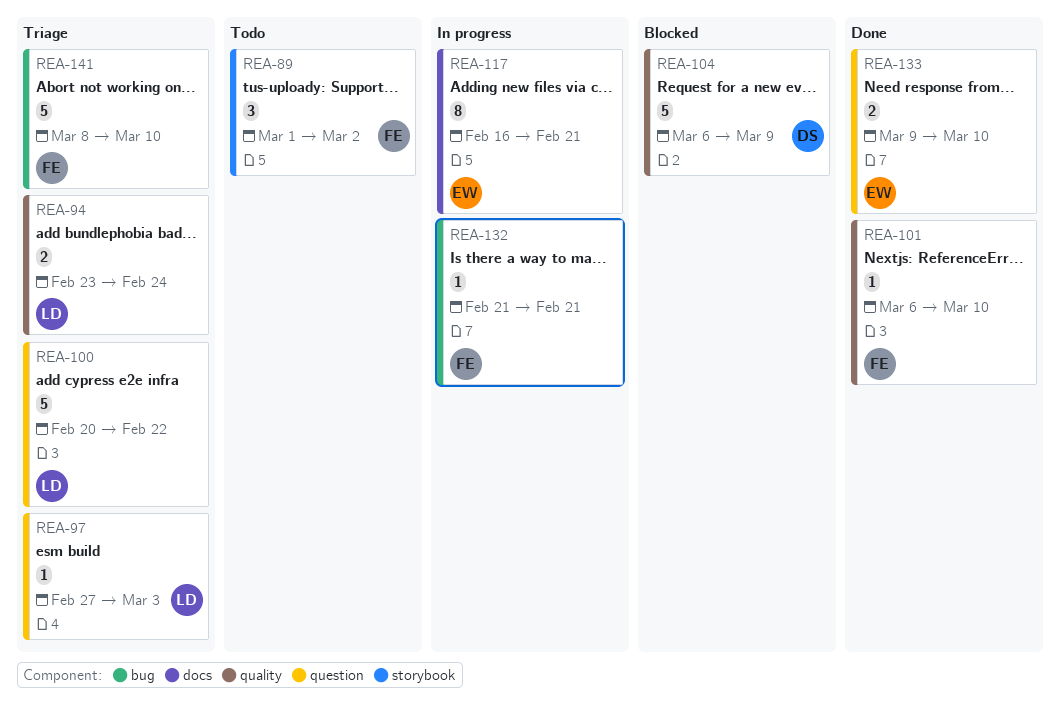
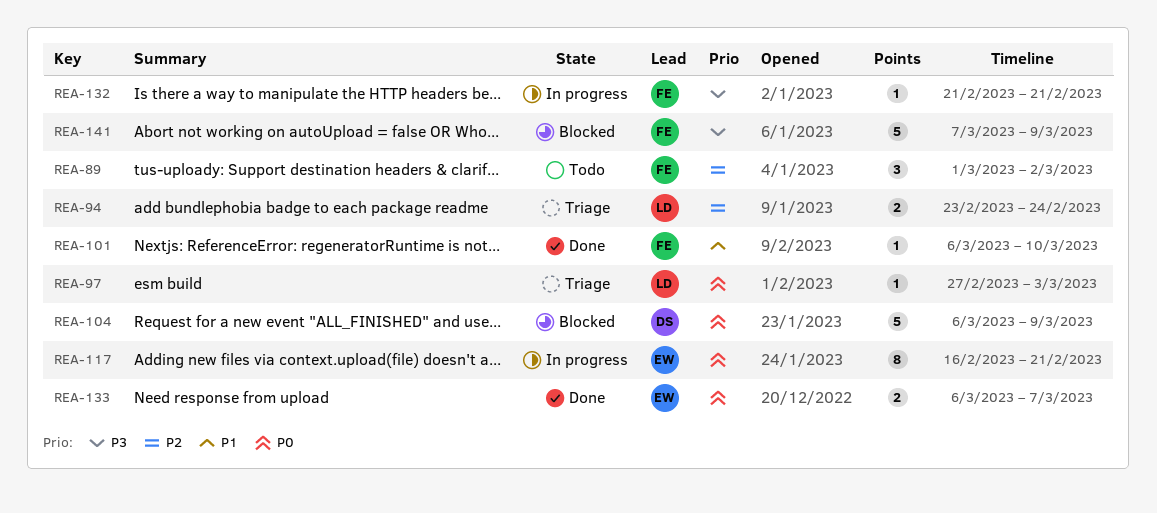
REA-100: present -> none
REA-133, start: Mar 9 -> Mar 6
REA-133, due: Mar 10 -> Mar 7
REA-141, status: Triage -> Blocked
REA-141, start: Mar 8 -> Mar 7
REA-141, due: Mar 10 -> Mar 9

